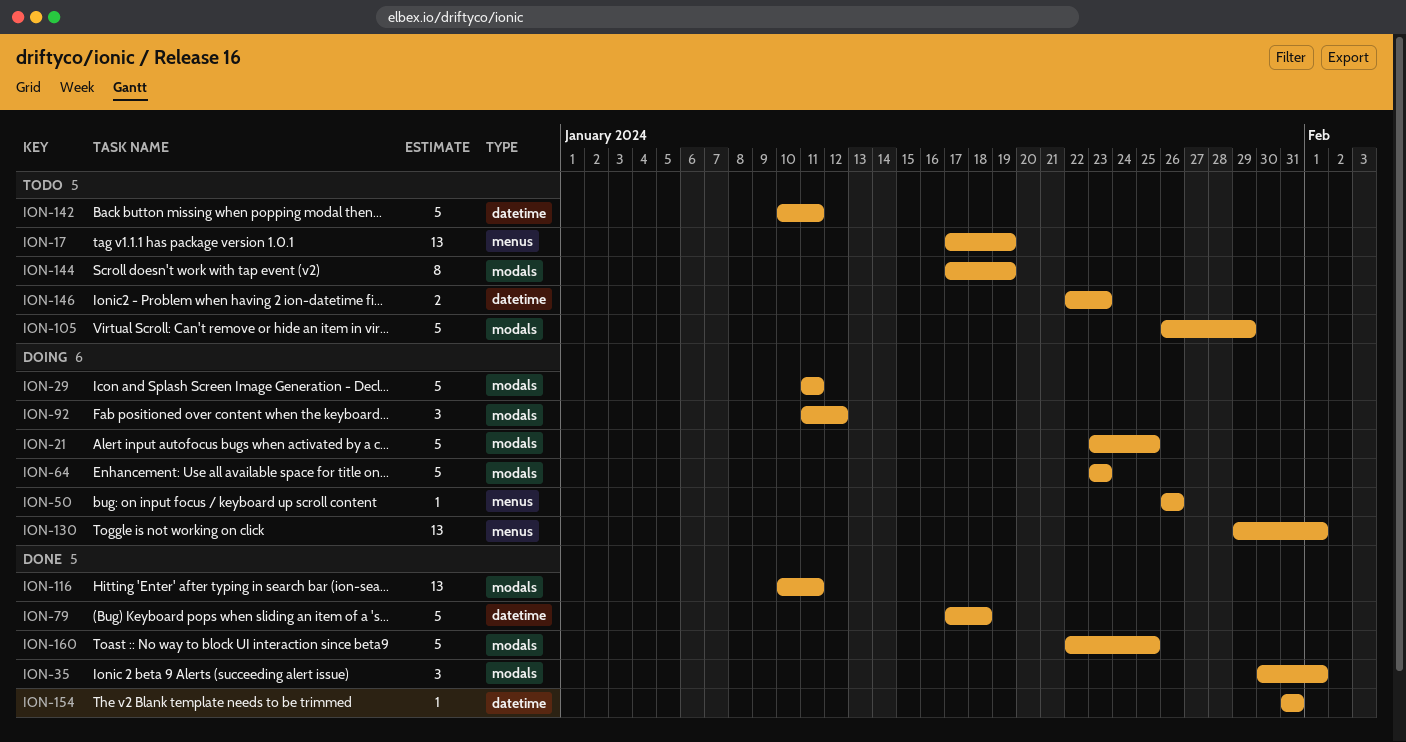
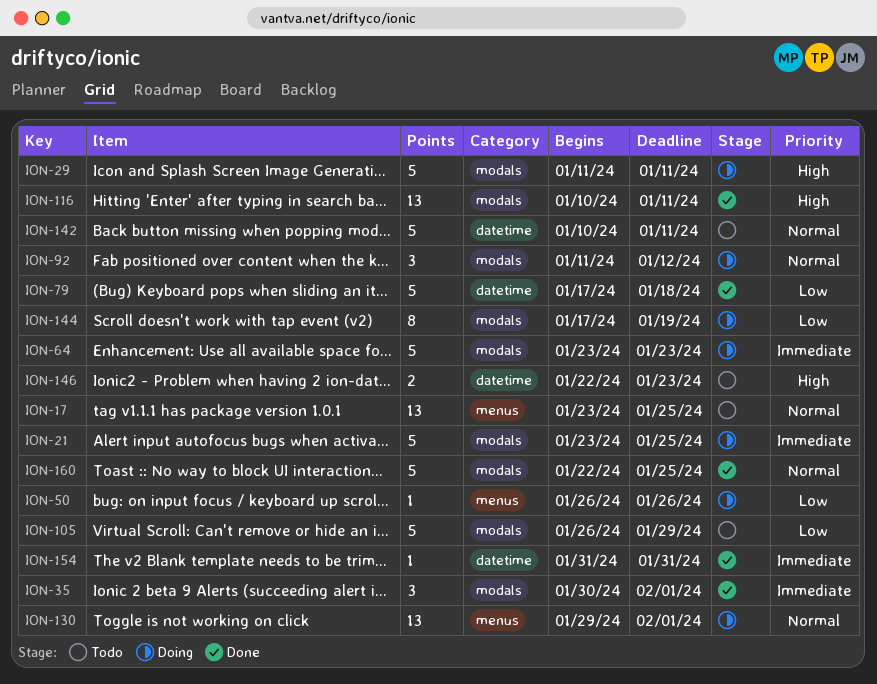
ION-17, start: Jan 17 -> Jan 23
ION-17, due: Jan 19 -> Jan 25
ION-144, status: Todo -> Doing

